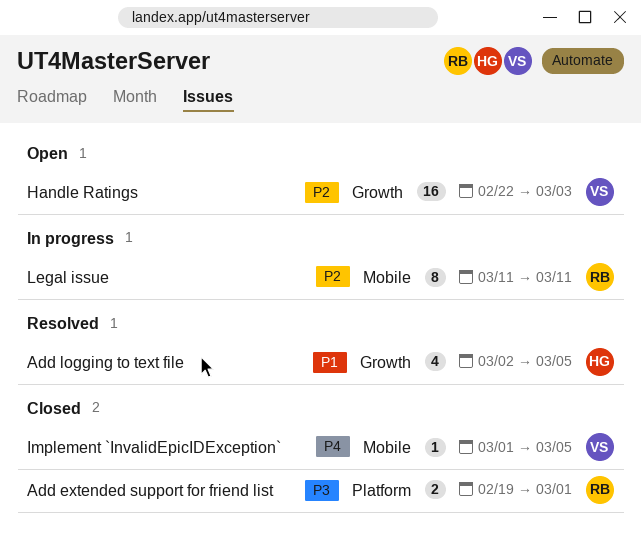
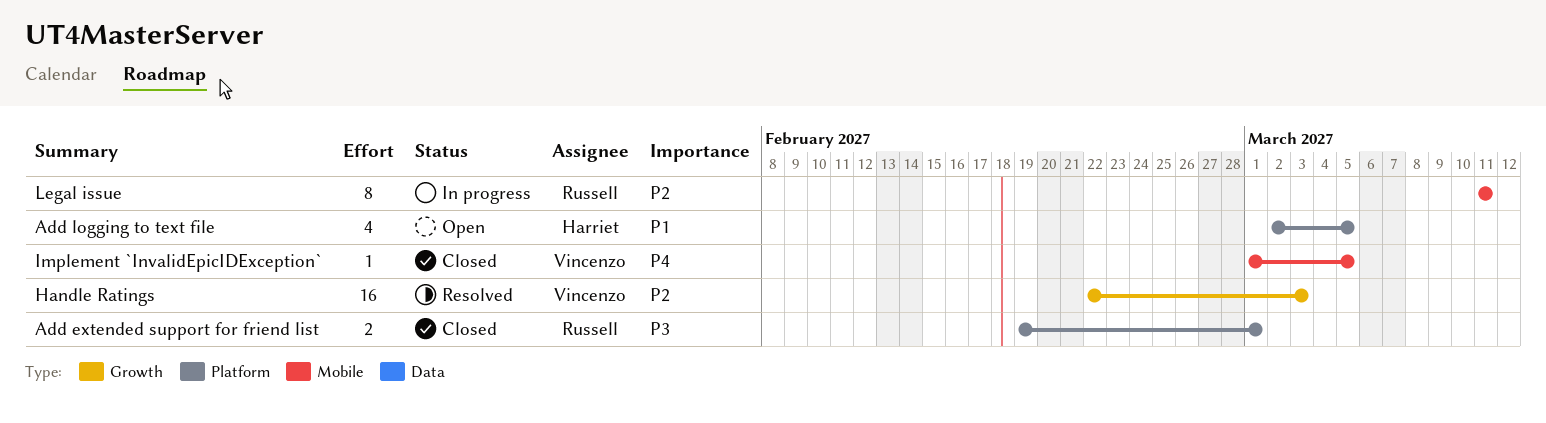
Add logging to text file, status: Resolved -> Open
Add logging to text file, label: Growth -> Platform
Handle Ratings, status: Open -> Resolved

